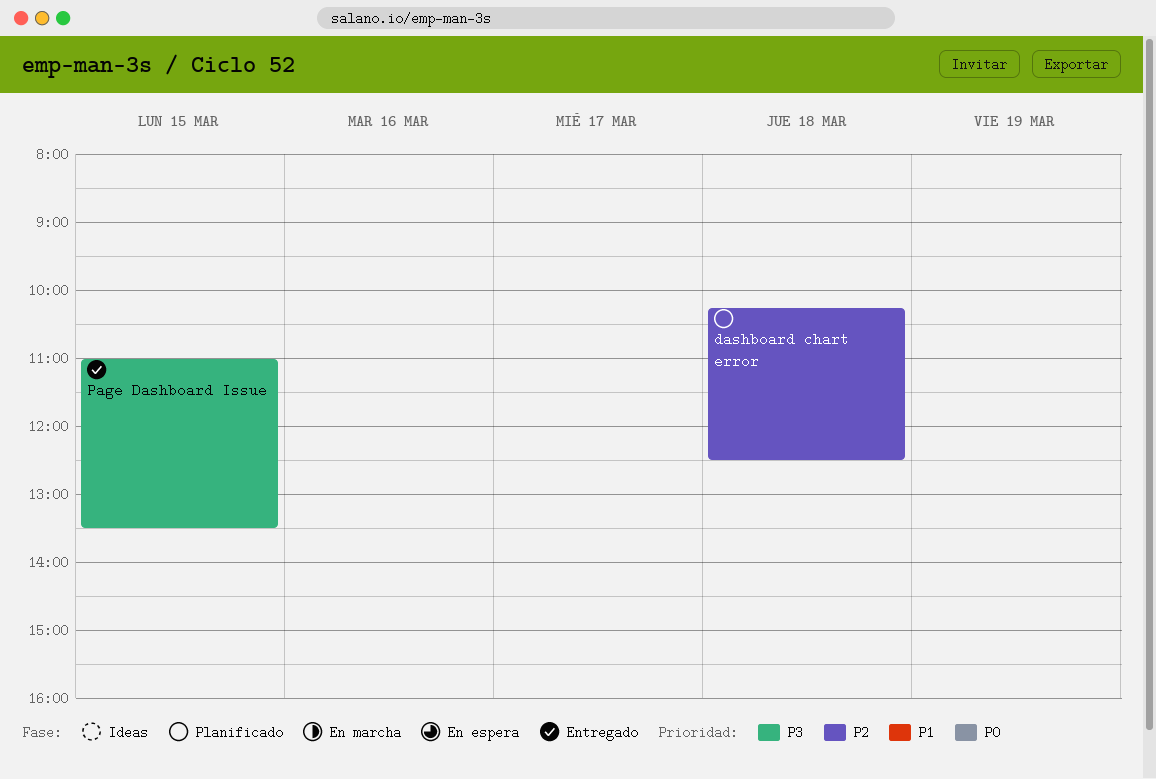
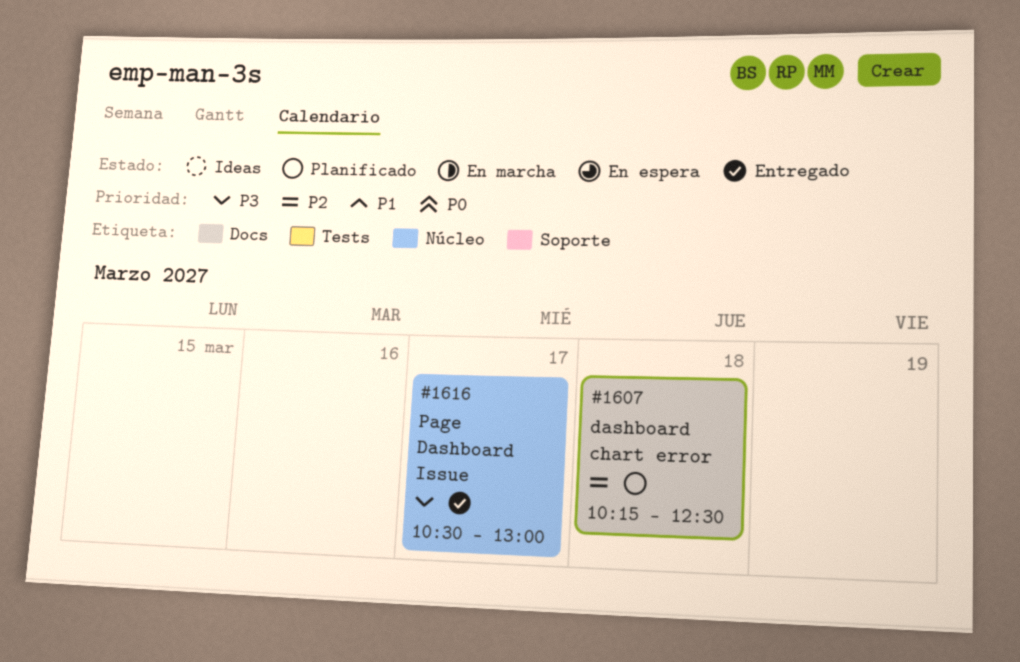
Page Dashboard Issue, day: Mar 15 -> Mar 17
Page Dashboard Issue, begins: 11:00 -> 10:30
Page Dashboard Issue, ends: 13:30 -> 13:00

